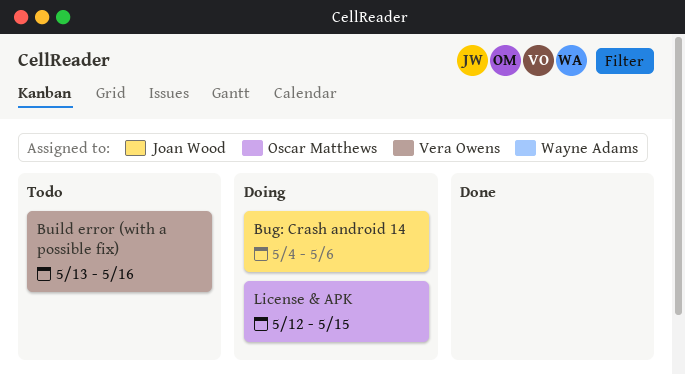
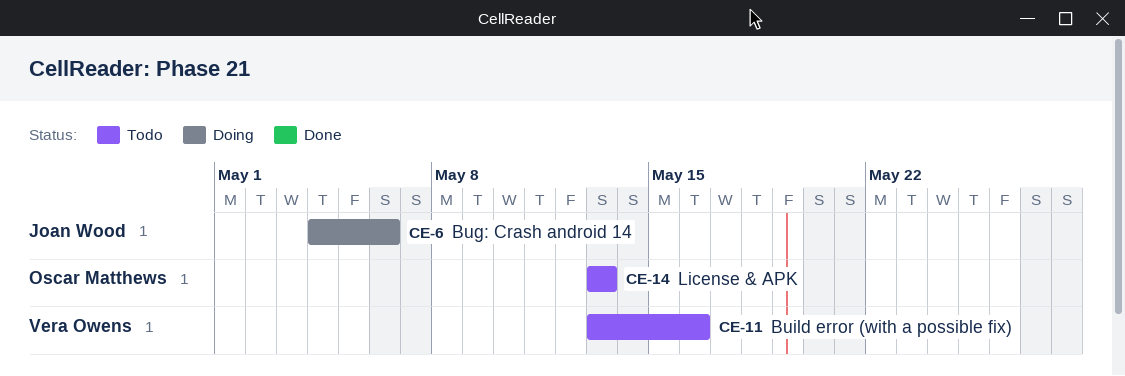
License & APK, status: Doing -> Todo
License & APK, start: May 12 -> May 13
License & APK, due: May 15 -> May 13

